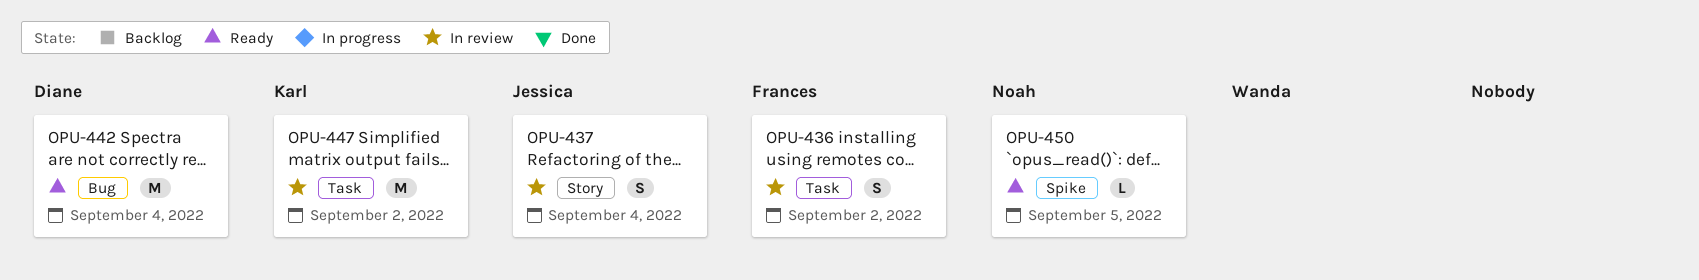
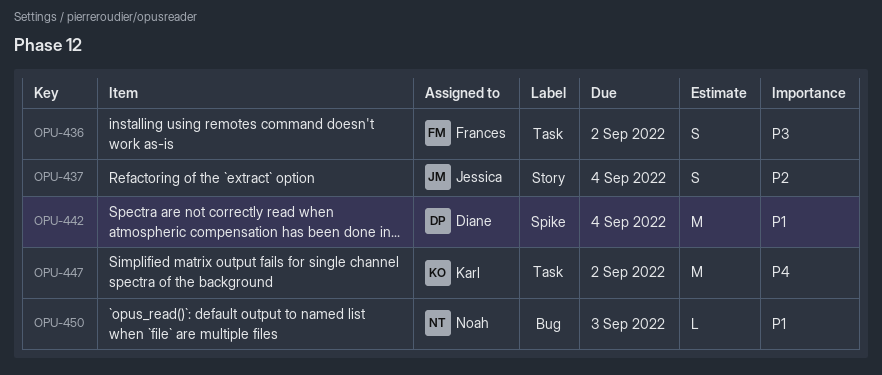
OPU-442, label: Bug -> Spike
OPU-450, label: Spike -> Bug
OPU-450, due: Sep 5 -> Sep 3

